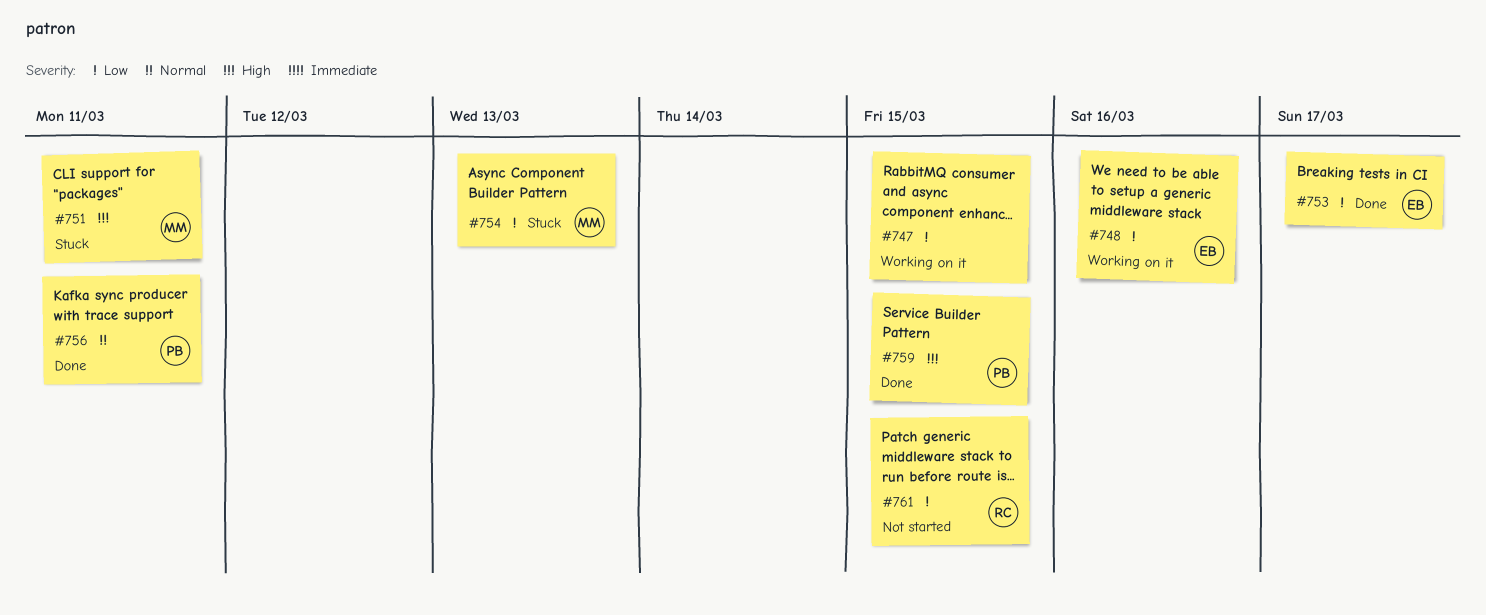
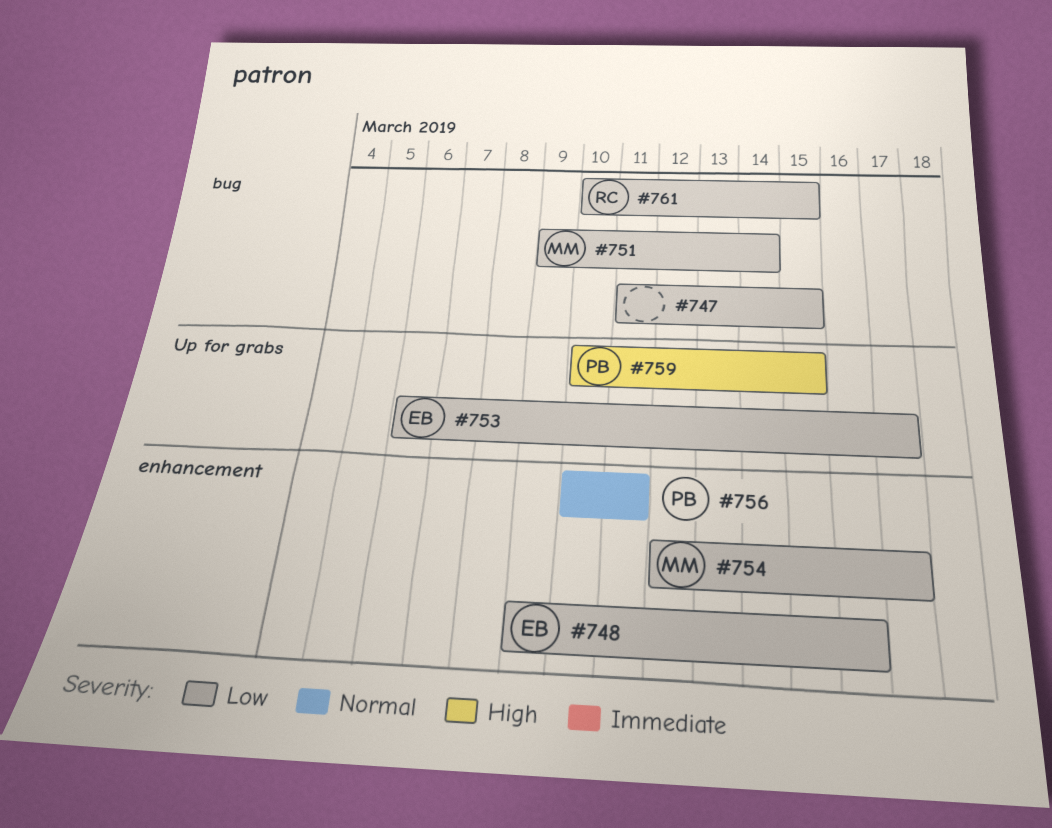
#751, priority: High -> Low
#751, due: Mar 11 -> Mar 14
#754, due: Mar 13 -> Mar 17

